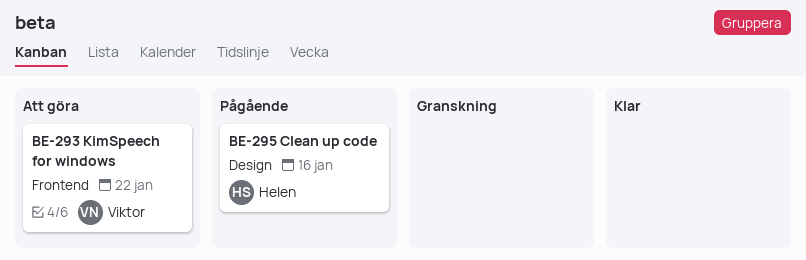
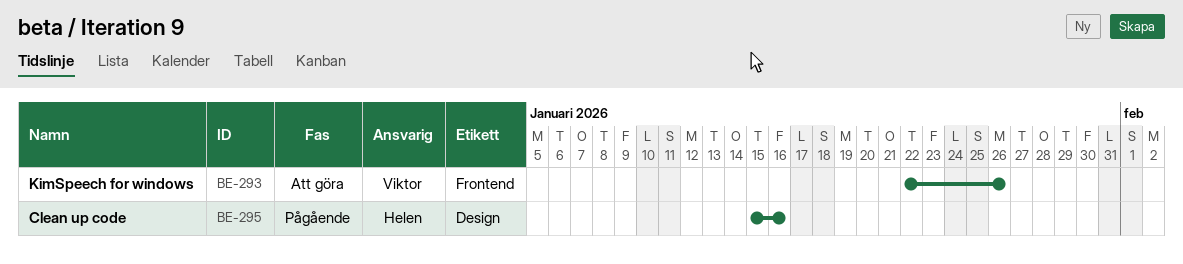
BE-293, due: Jan 22 -> Jan 26

